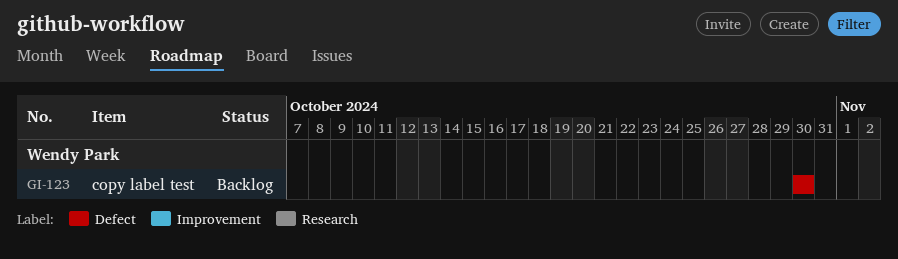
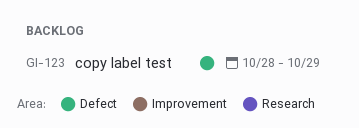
GI-123, start: Oct 30 -> Oct 28
GI-123, due: Oct 30 -> Oct 29

